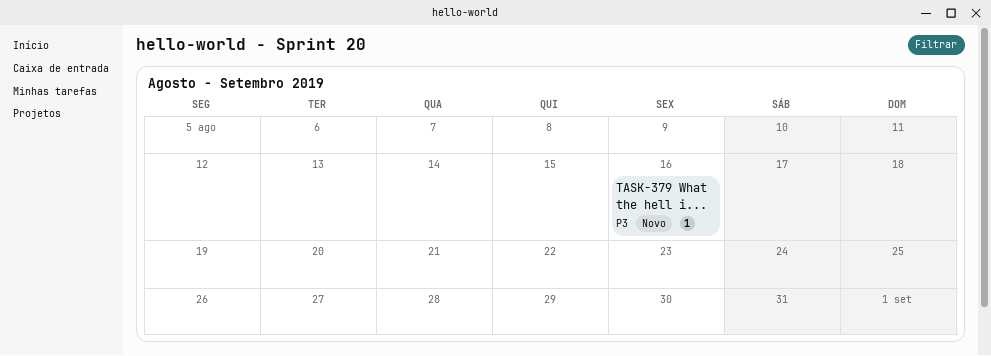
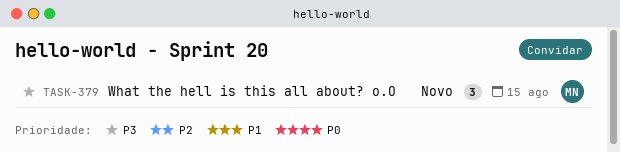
TASK-379, estimate: 1 -> 3
TASK-379, due: Aug 16 -> Aug 15

